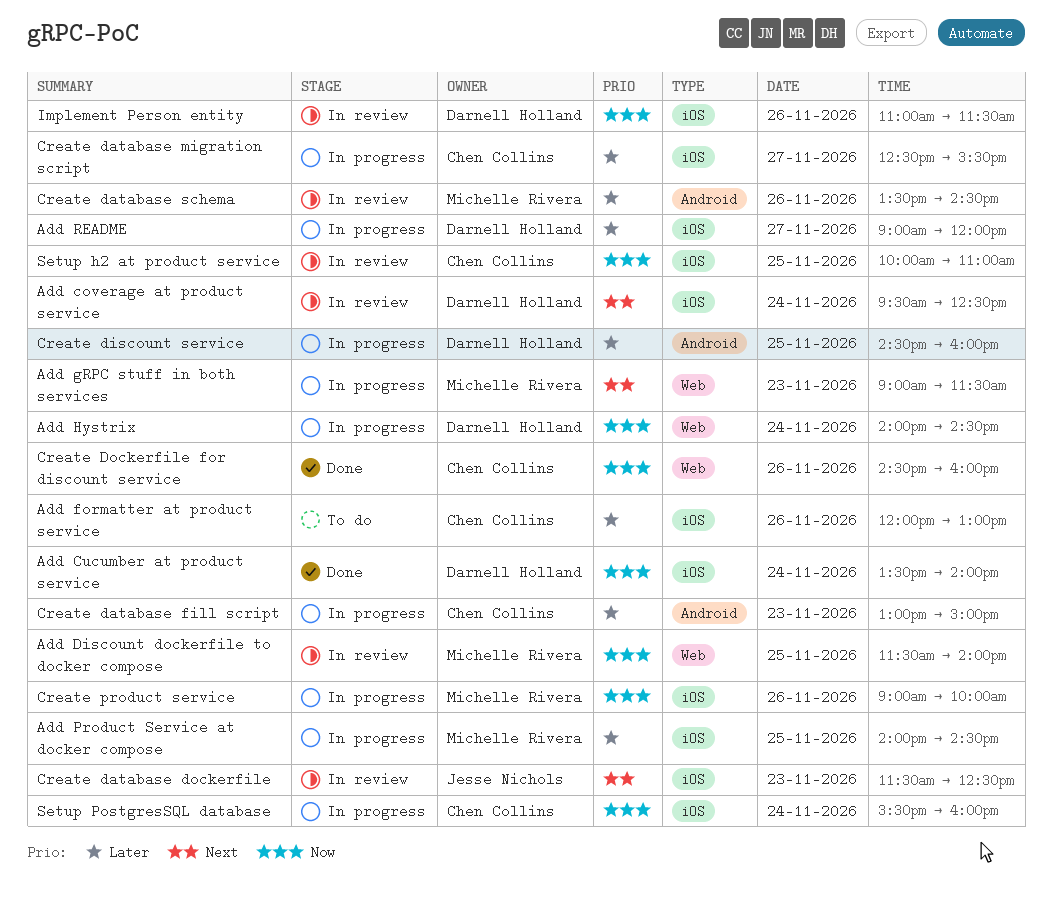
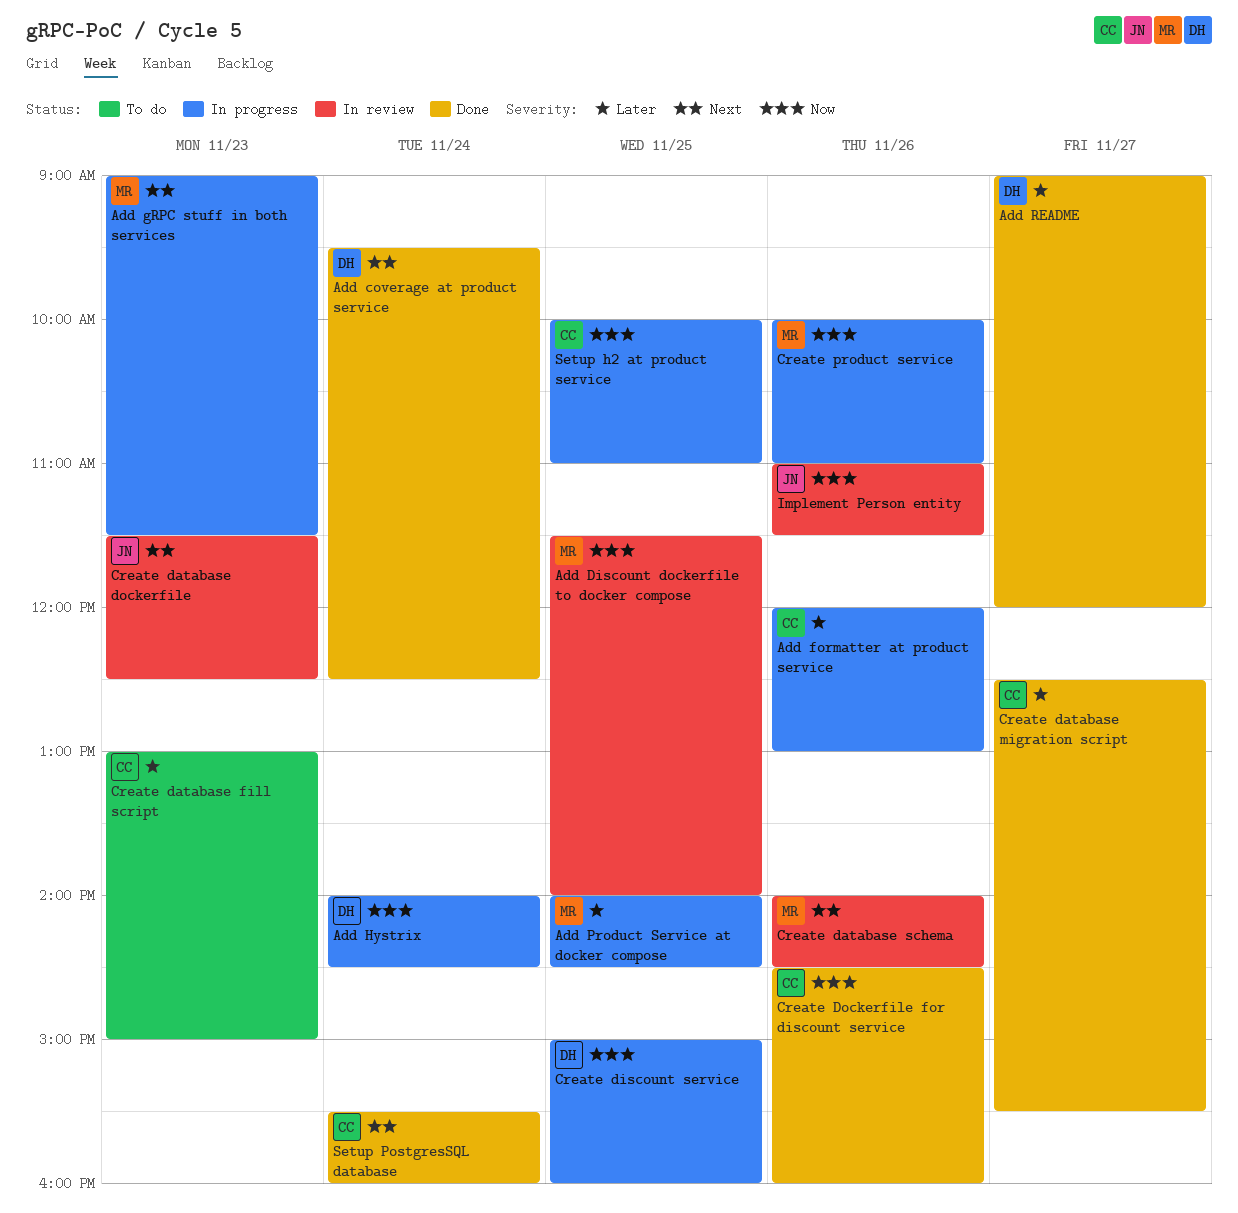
Add coverage at product service, status: In review -> Done
Add Cucumber at product service: present -> none
Add formatter at product service, status: To do -> In progress
Add README, status: In progress -> Done
Create database fill script, status: In progress -> To do
Create database migration script, status: In progress -> Done
Create database schema, priority: Later -> Next
Create database schema, begins: 13:30 -> 14:00
Create discount service, priority: Later -> Now
Create discount service, begins: 14:30 -> 15:00
Create product service, begins: 09:00 -> 10:00
Create product service, ends: 10:00 -> 11:00
Implement Person entity, owner: Darnell Holland -> Jesse Nichols
Setup h2 at product service, status: In review -> In progress
Setup PostgresSQL database, status: In progress -> Done
Setup PostgresSQL database, priority: Now -> Next

